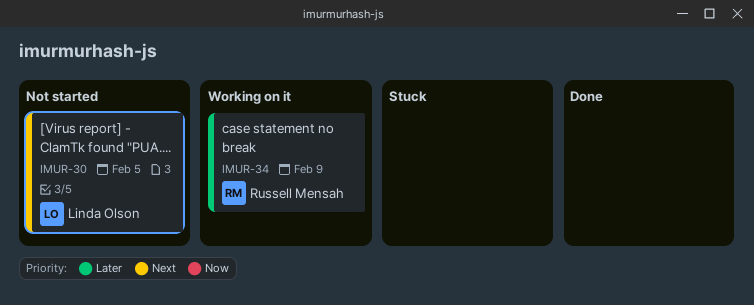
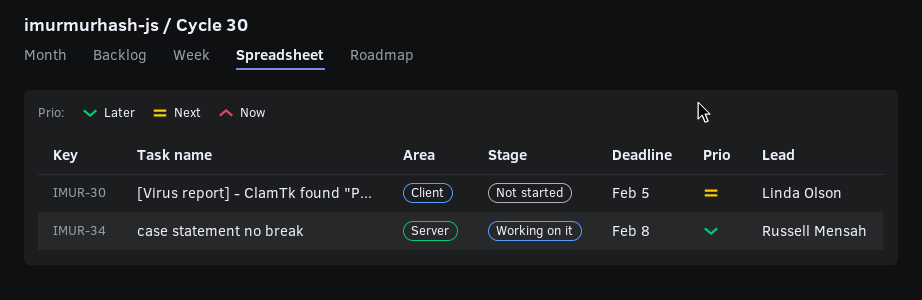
IMUR-34, due: Feb 9 -> Feb 8

